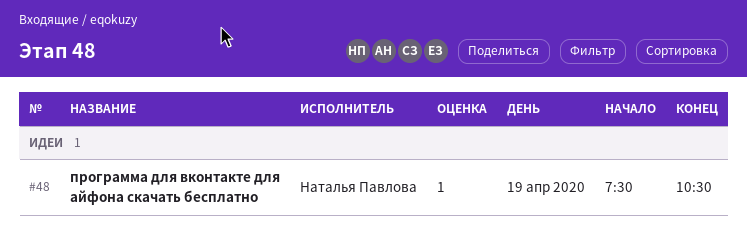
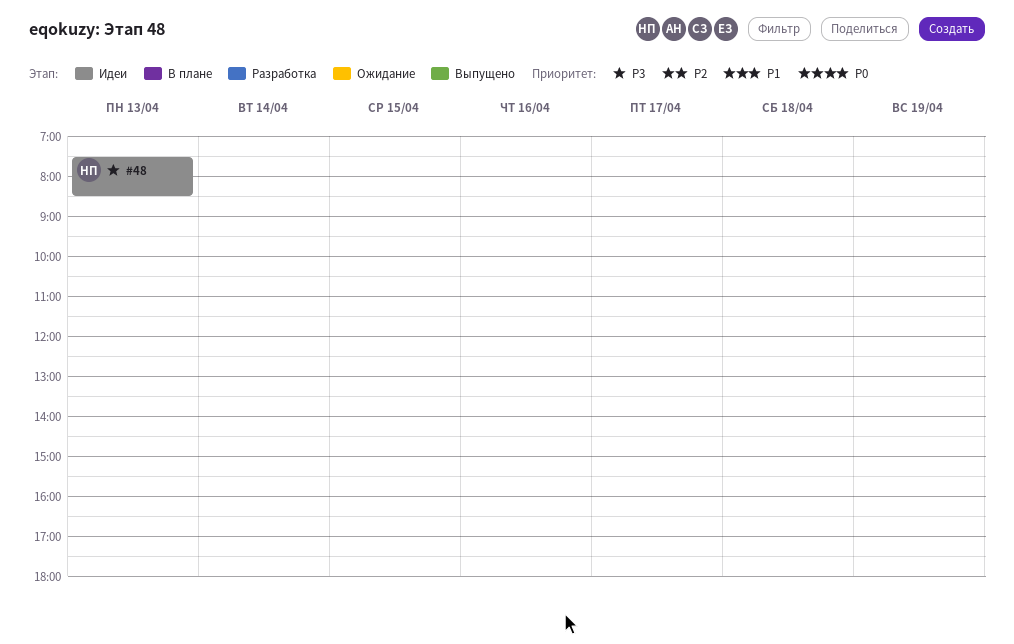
#48, day: Apr 19 -> Apr 13
#48, ends: 10:30 -> 08:30

